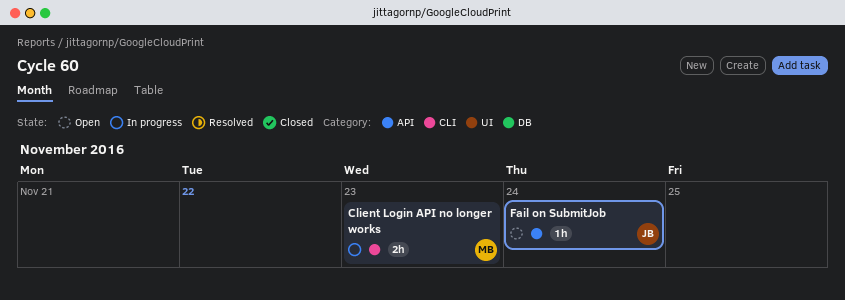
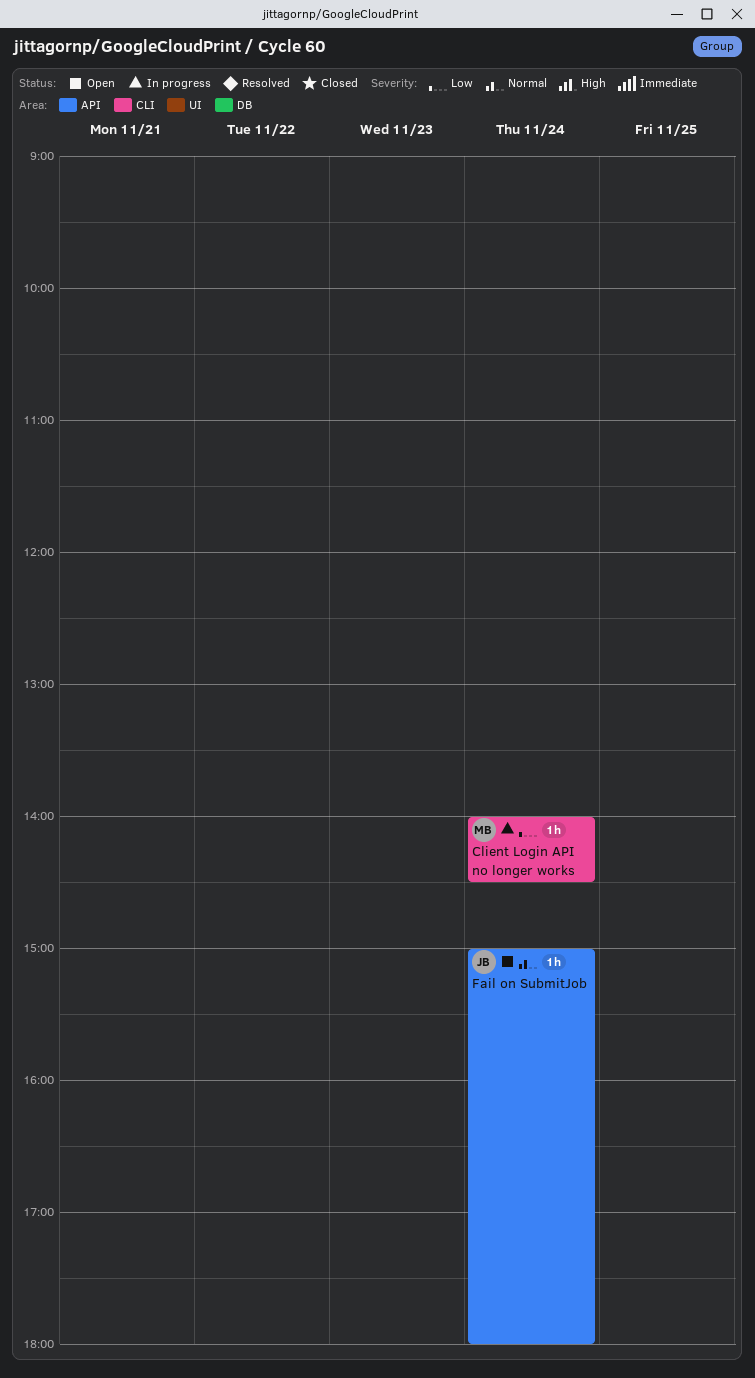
Client Login API no longer works, estimate: 2h -> 1h
Client Login API no longer works, day: Nov 23 -> Nov 24

